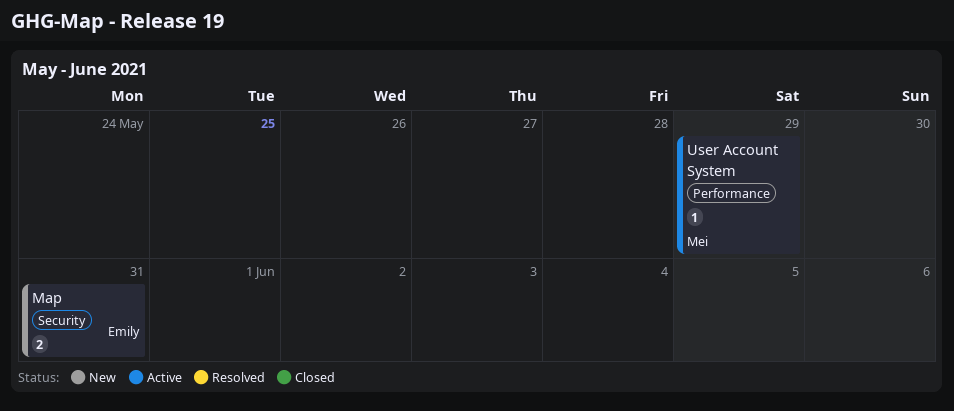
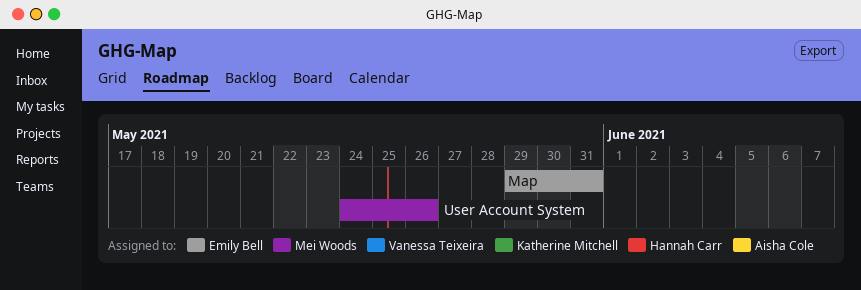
User Account System, due: May 29 -> May 26

